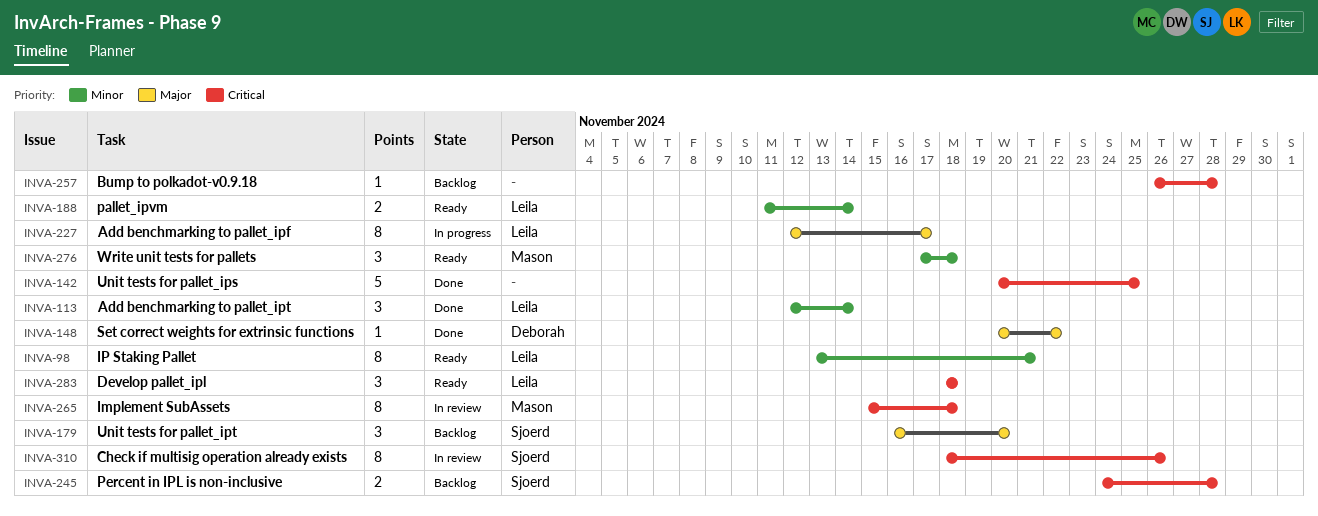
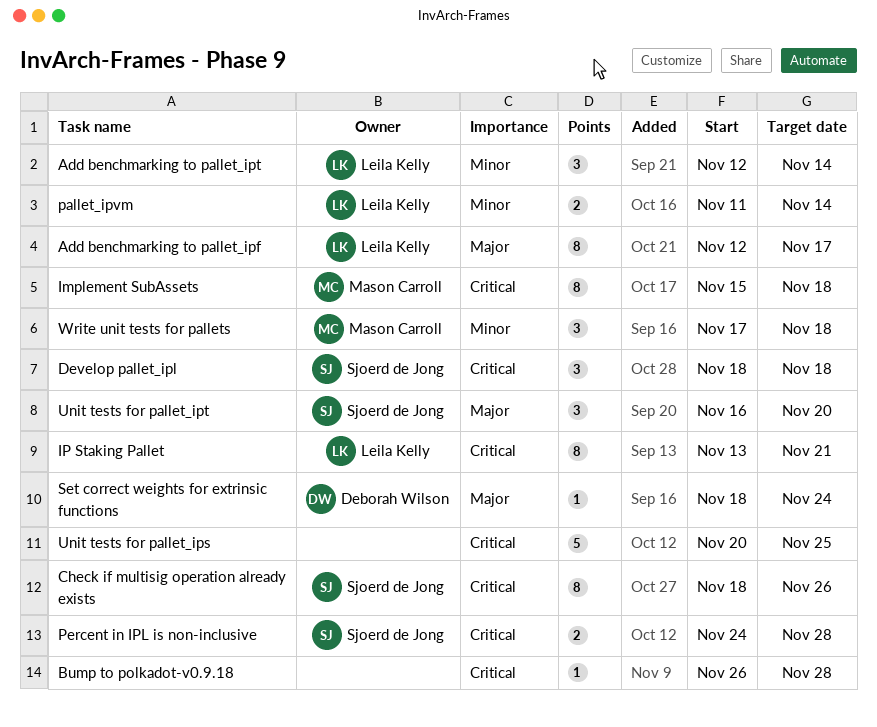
Develop pallet_ipl, owner: Leila Kelly -> Sjoerd de Jong
IP Staking Pallet, priority: Minor -> Critical
Set correct weights for extrinsic functions, start: Nov 20 -> Nov 18
Set correct weights for extrinsic functions, due: Nov 22 -> Nov 24

